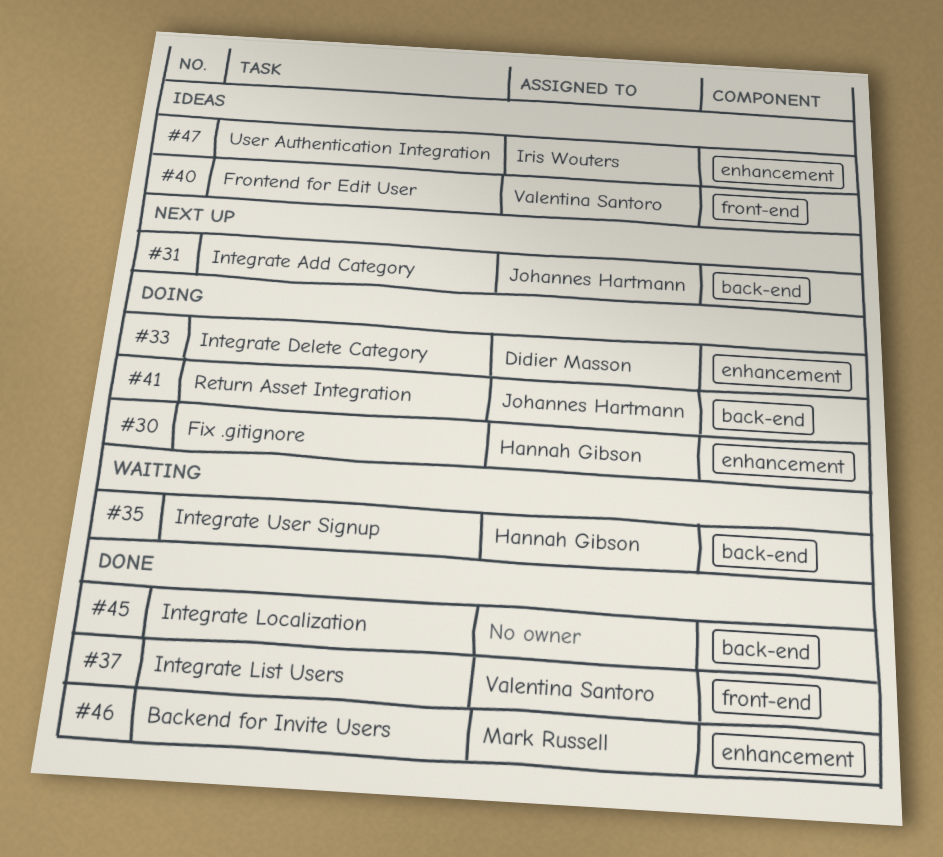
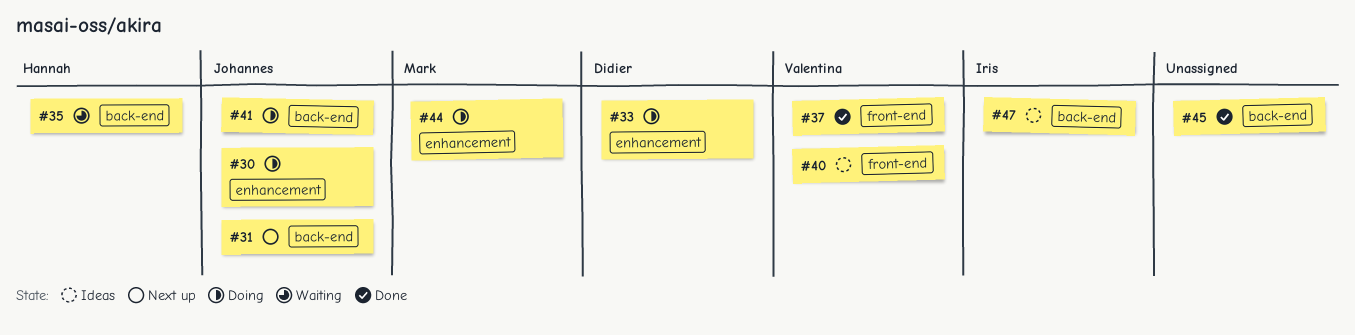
#30, owner: Hannah Gibson -> Johannes Hartmann
#44: none -> present
#46: present -> none
#47, label: enhancement -> back-end

